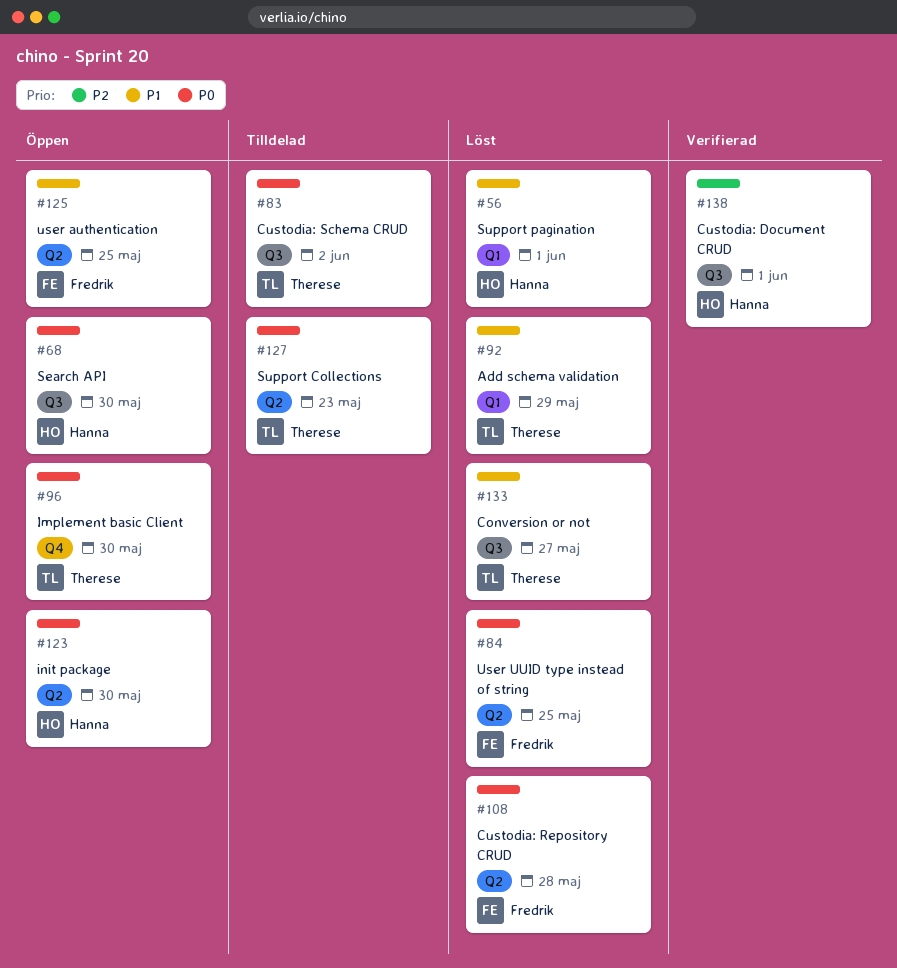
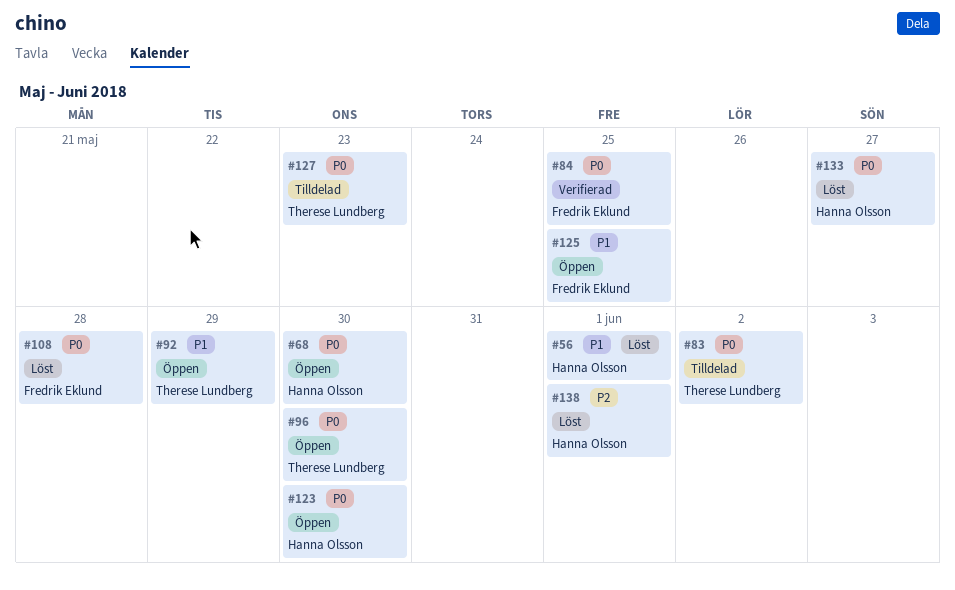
#84, status: Löst -> Verifierad
#92, status: Löst -> Öppen
#133, owner: Therese Lundberg -> Hanna Olsson
#133, priority: P1 -> P0
#138, status: Verifierad -> Löst

